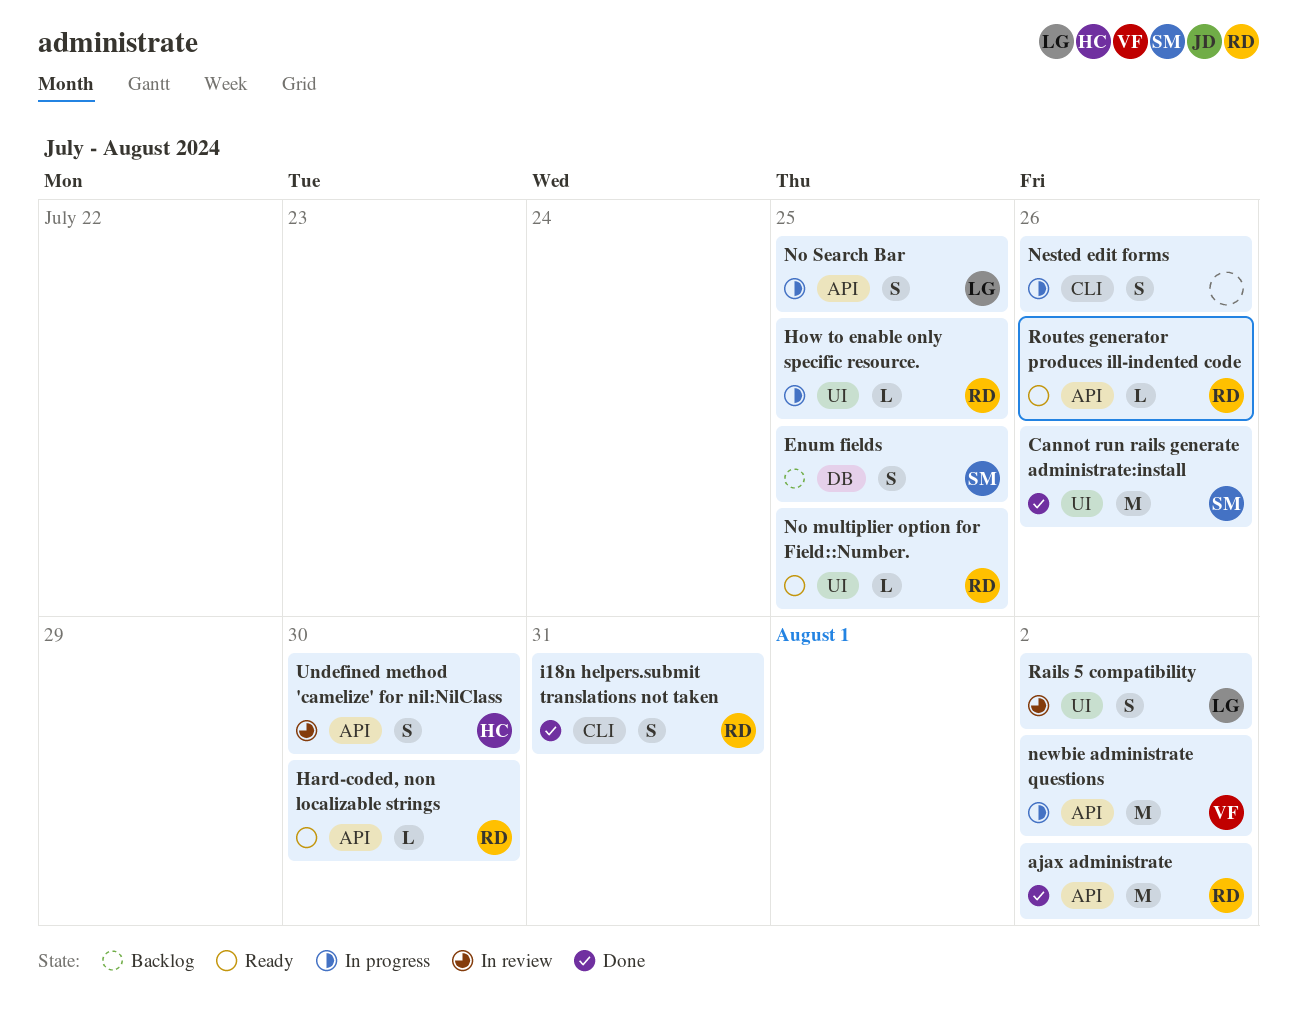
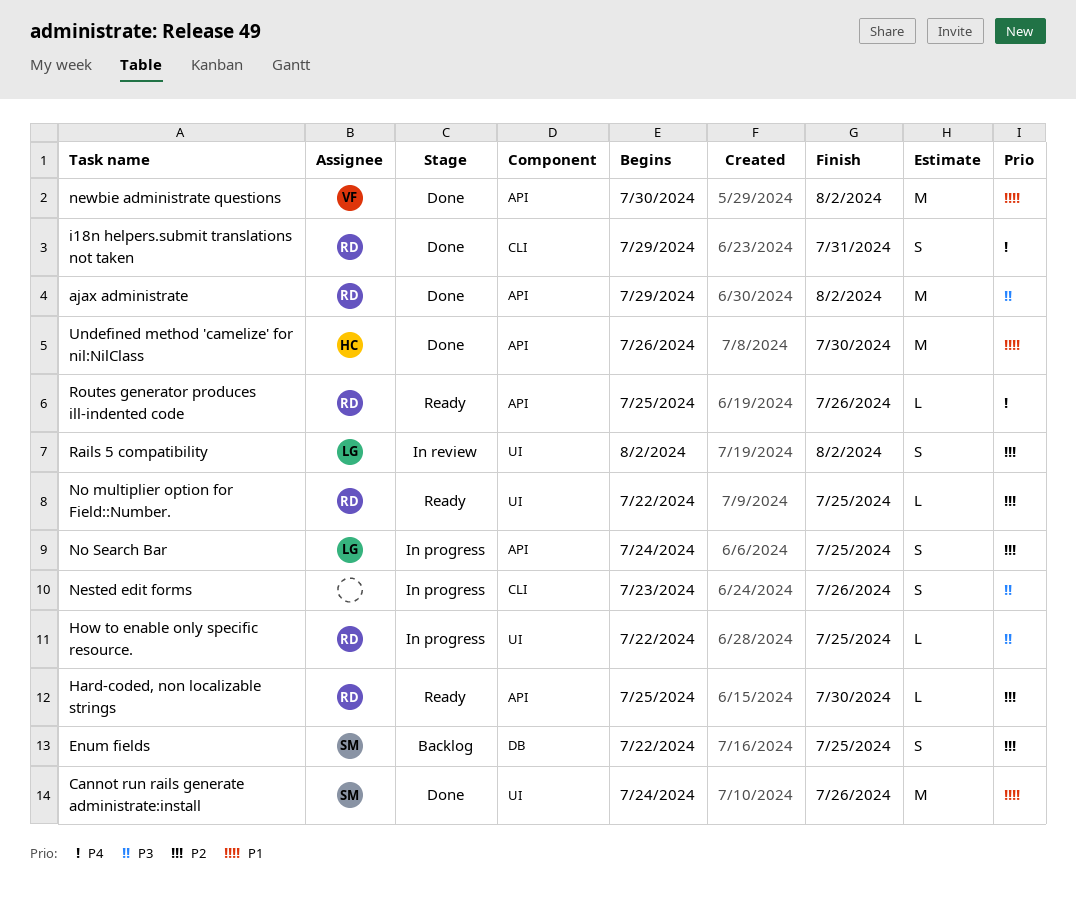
newbie administrate questions, status: In progress -> Done
Undefined method 'camelize' for nil:NilClass, status: In review -> Done
Undefined method 'camelize' for nil:NilClass, estimate: S -> M

